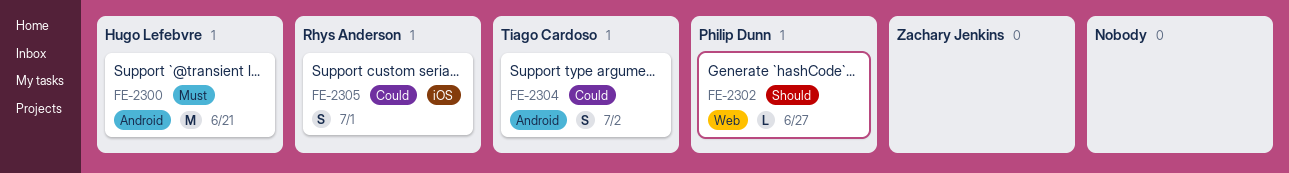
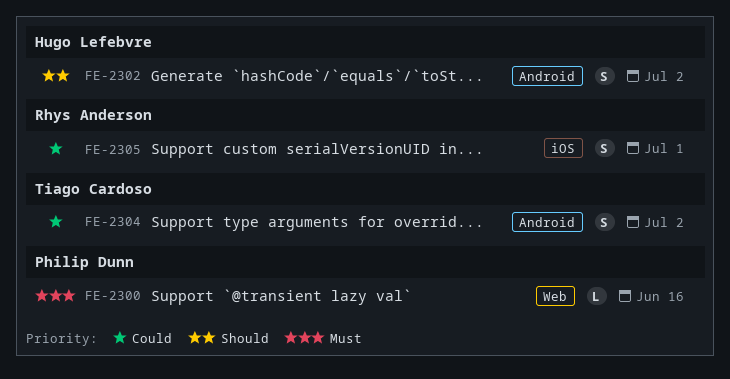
FE-2300, owner: Hugo Lefebvre -> Philip Dunn
FE-2300, label: Android -> Web
FE-2300, estimate: M -> L
FE-2300, due: Jun 21 -> Jun 16
FE-2302, owner: Philip Dunn -> Hugo Lefebvre
FE-2302, label: Web -> Android
FE-2302, estimate: L -> S
FE-2302, due: Jun 27 -> Jul 2

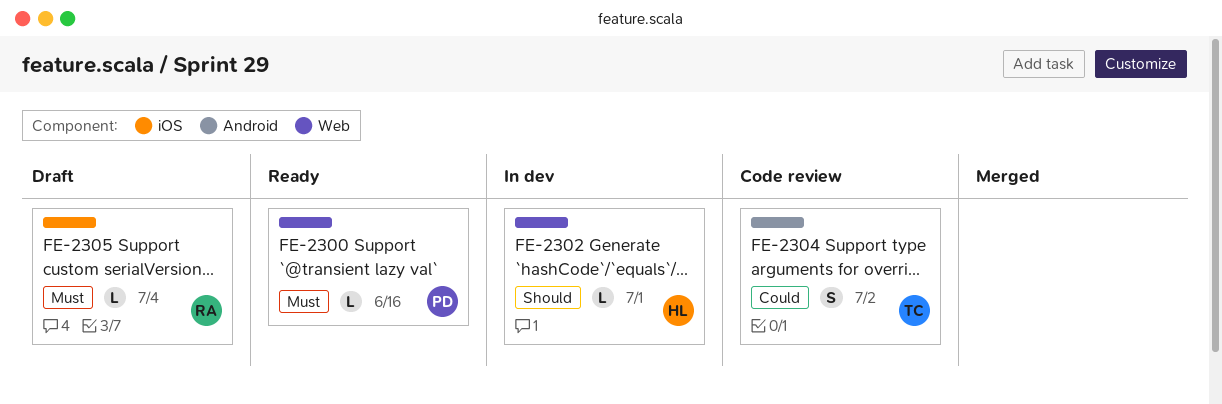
FE-2302, label: Android -> Web
FE-2302, estimate: S -> L
FE-2302, due: Jul 2 -> Jul 1
FE-2305, priority: Could -> Must
FE-2305, estimate: S -> L
FE-2305, due: Jul 1 -> Jul 4

